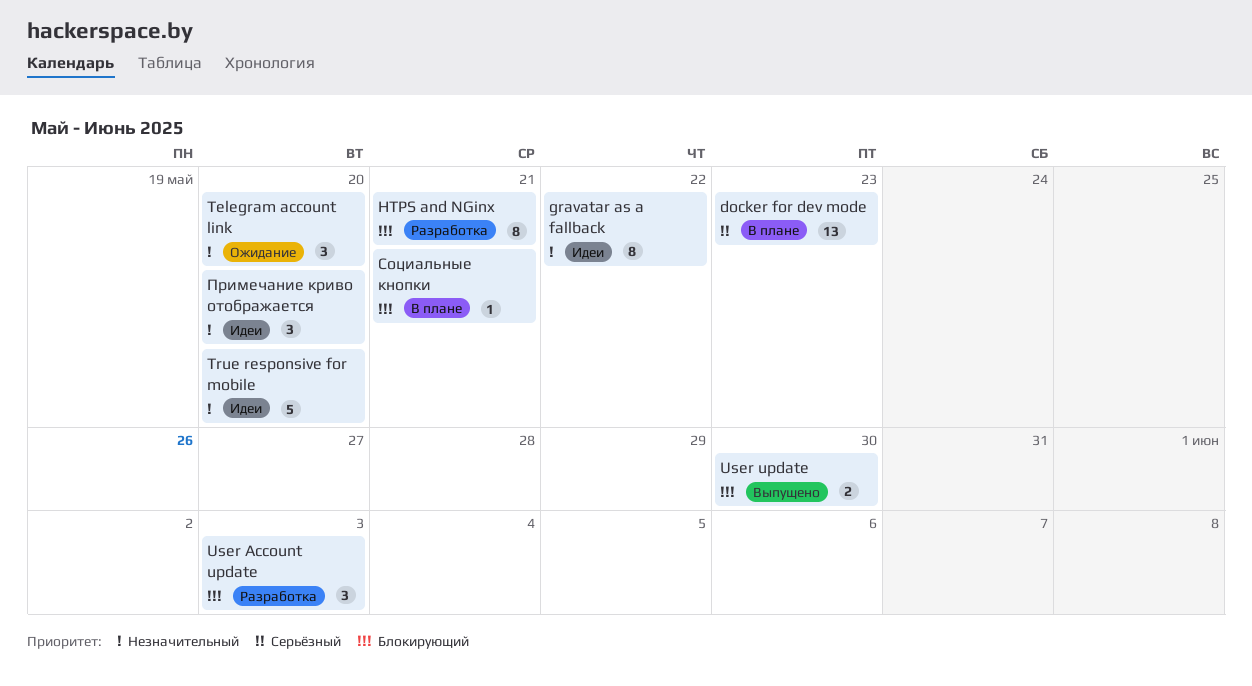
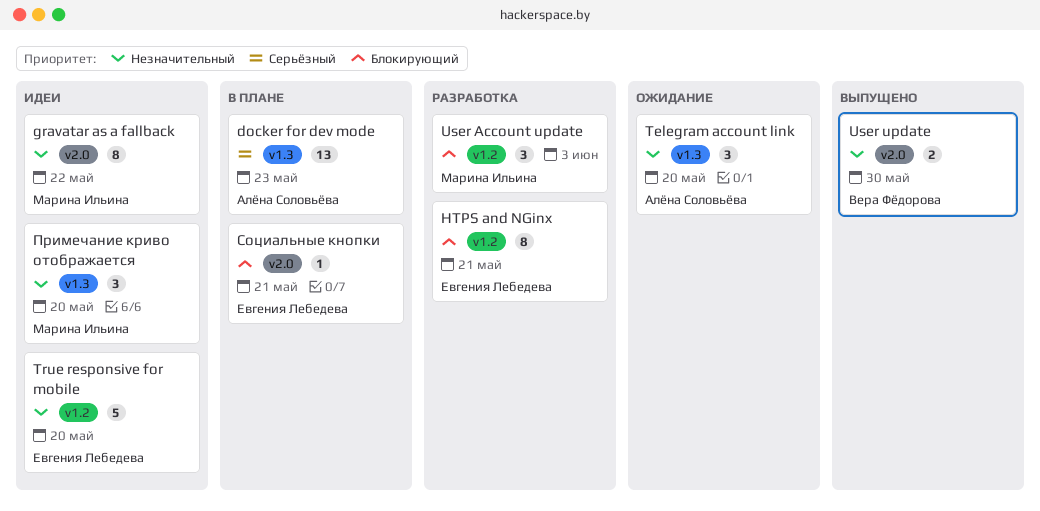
User update, priority: Блокирующий -> Незначительный

